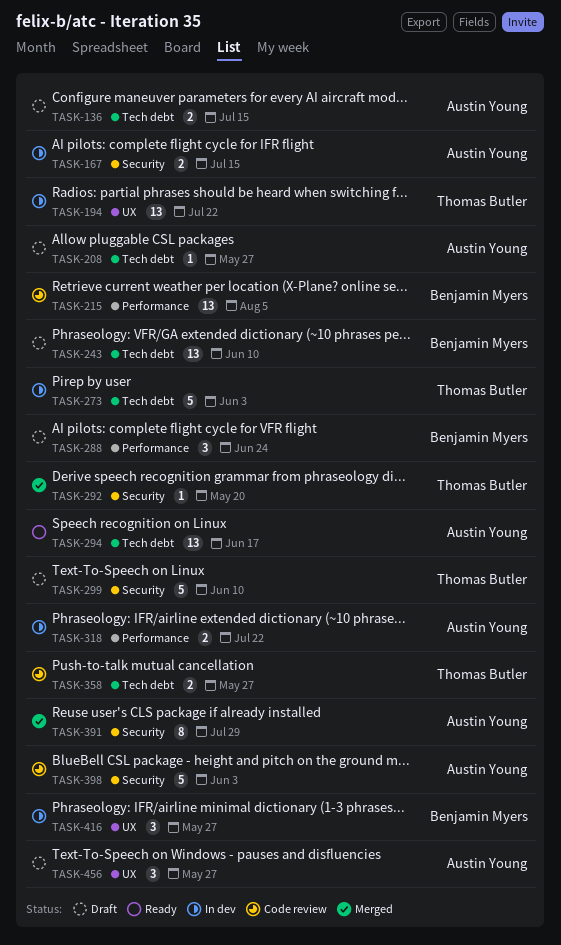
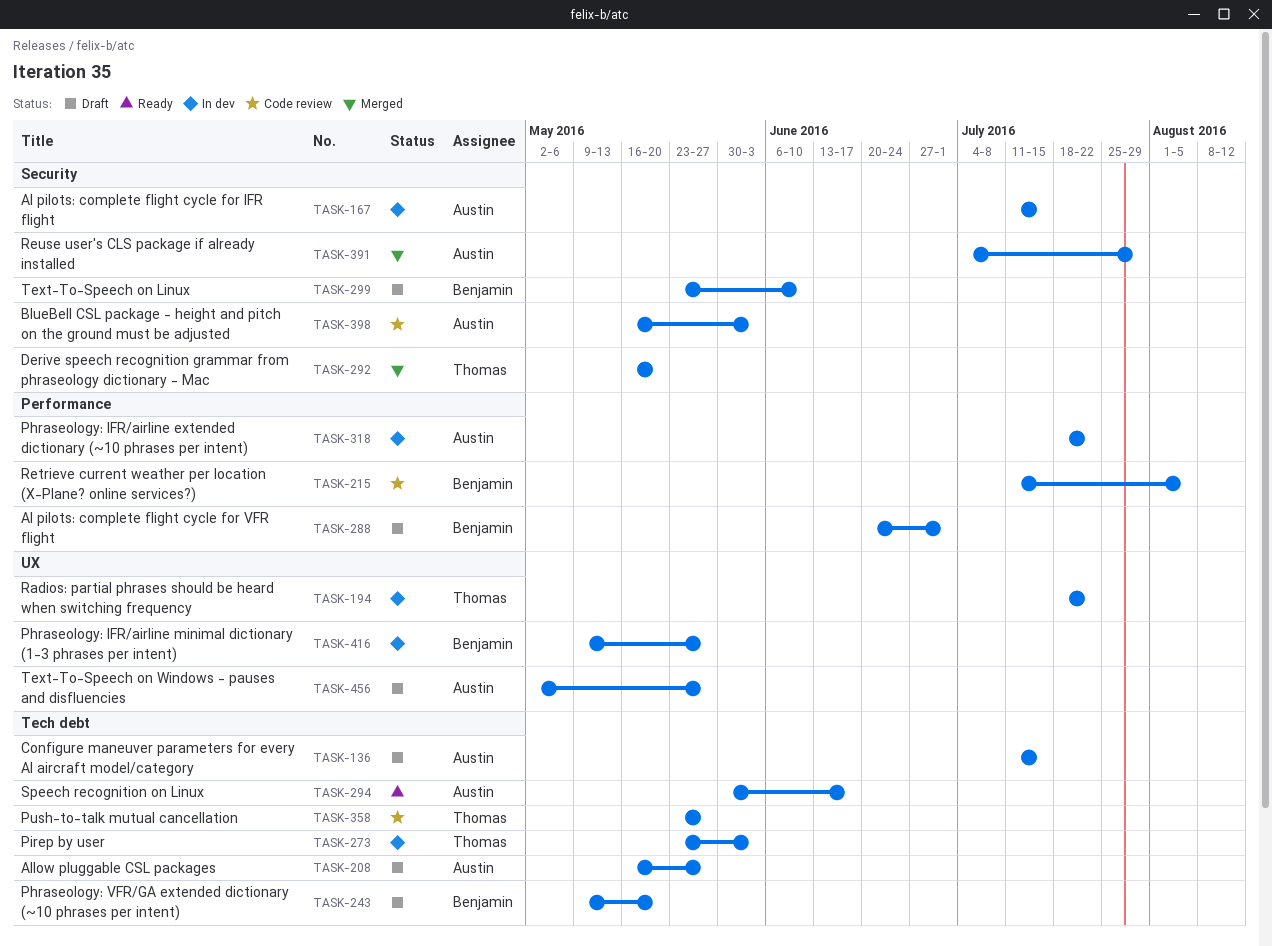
TASK-243, due: Jun 10 -> May 20
TASK-288, due: Jun 24 -> Jul 1
TASK-299, owner: Thomas Butler -> Benjamin Myers

